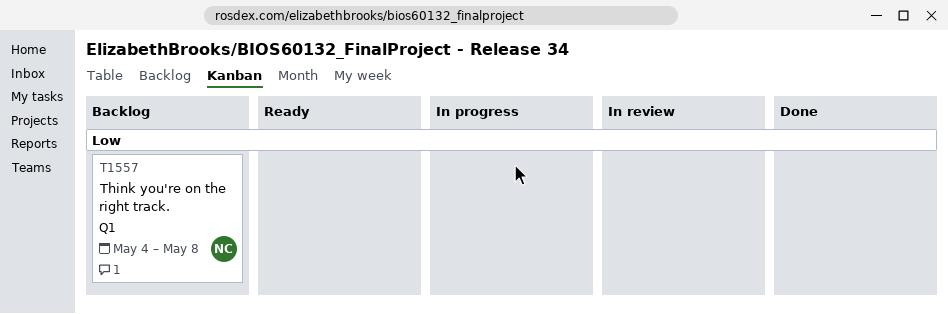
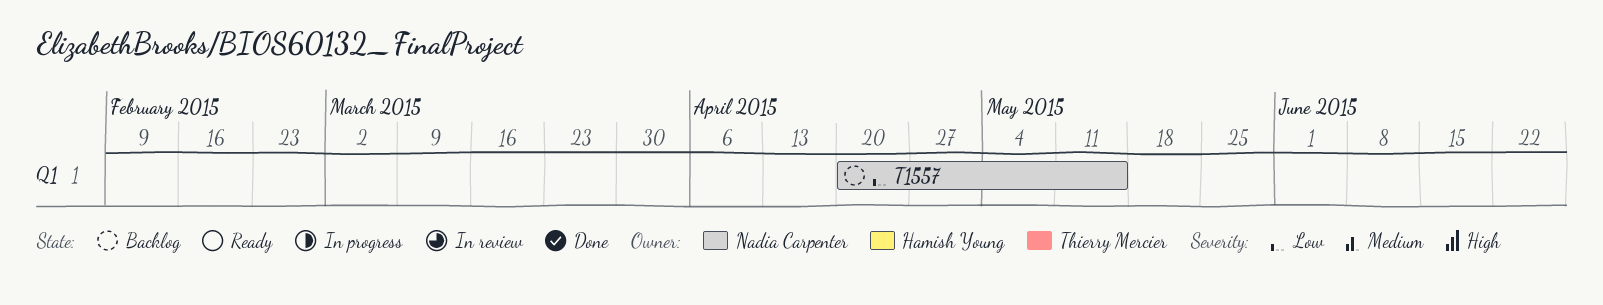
T1557, start: May 4 -> Apr 20
T1557, due: May 8 -> May 15

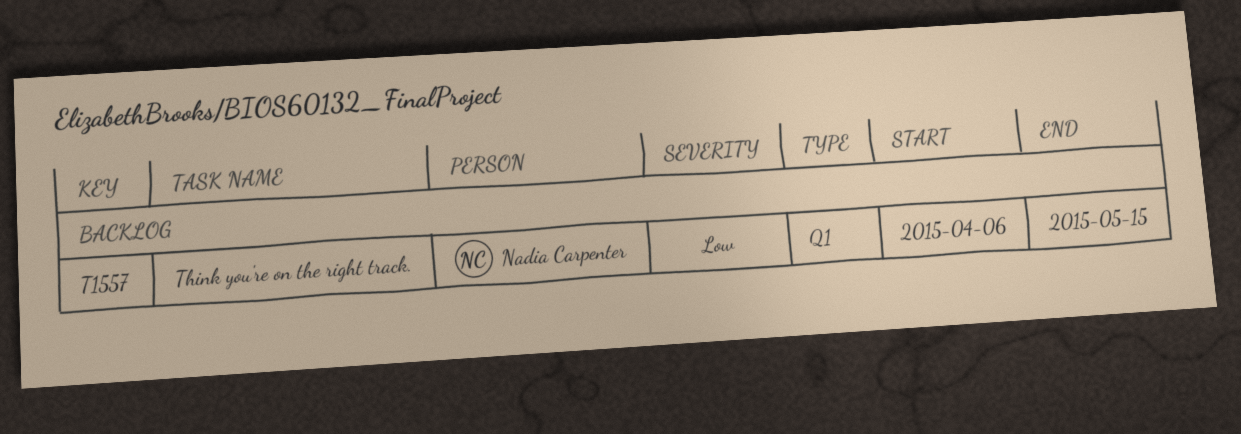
T1557, start: Apr 20 -> Apr 6

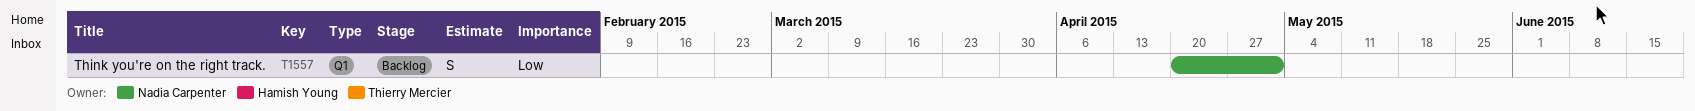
T1557, start: Apr 6 -> Apr 20
T1557, due: May 15 -> May 1

